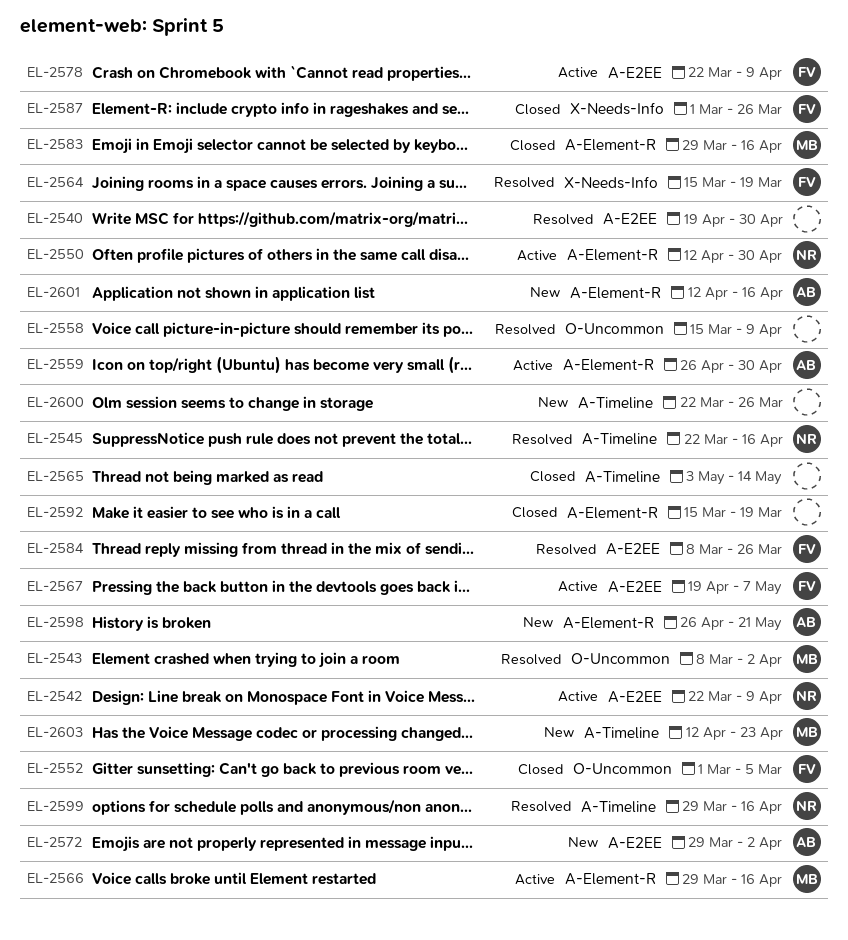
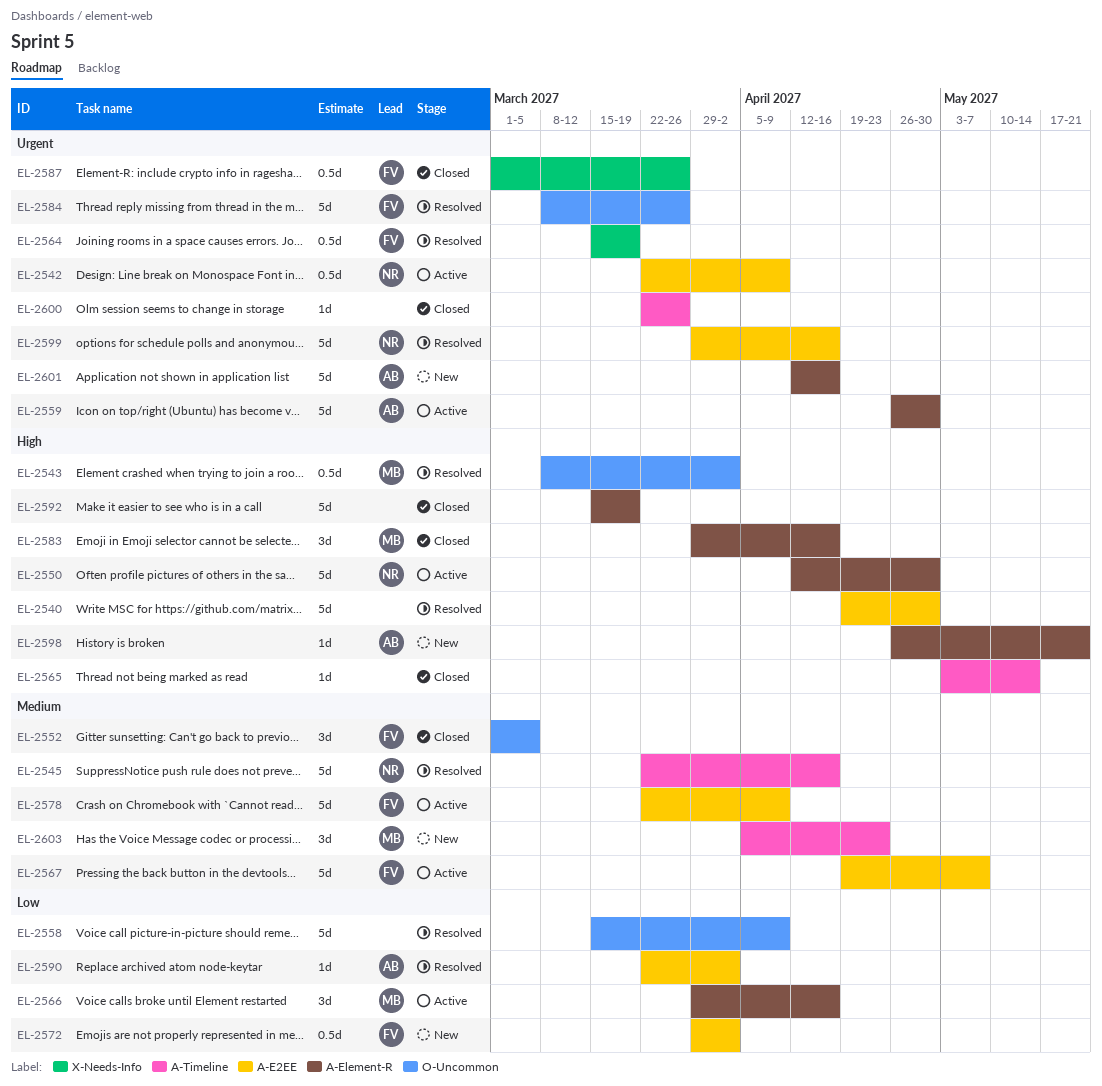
EL-2572, owner: AB -> FV
EL-2584, label: A-E2EE -> O-Uncommon
EL-2590: none -> present
EL-2599, label: A-Timeline -> A-E2EE
EL-2600, status: New -> Closed
EL-2603, start: Apr 12 -> Apr 5

